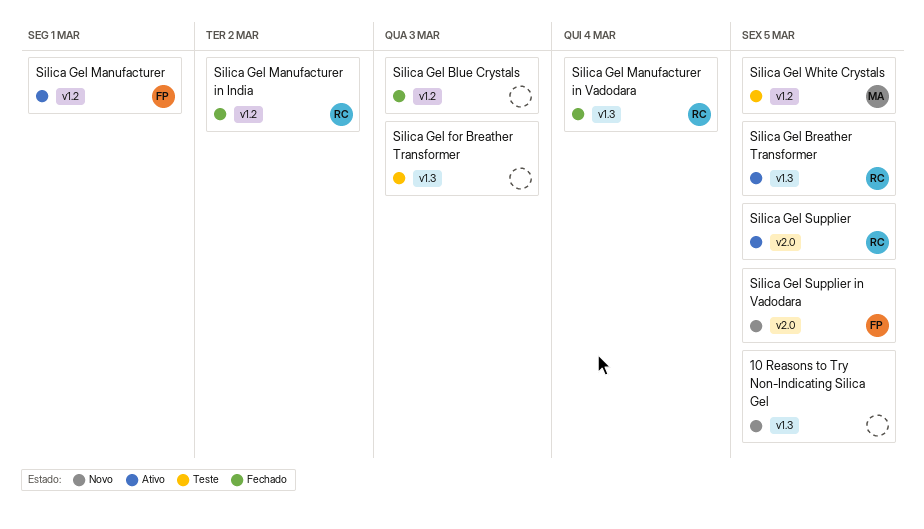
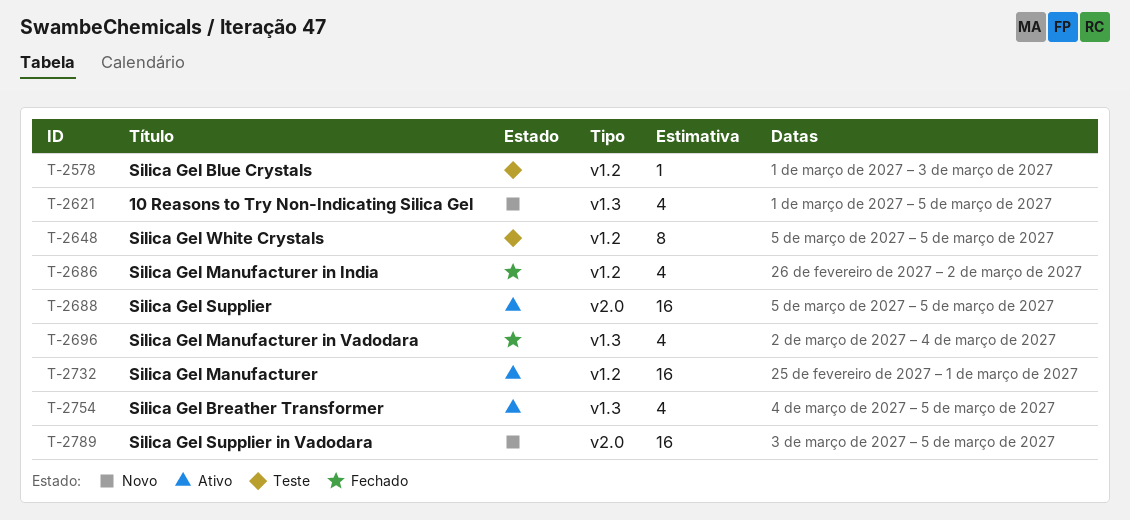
Silica Gel Blue Crystals, status: Fechado -> Teste
Silica Gel for Breather Transformer: present -> none

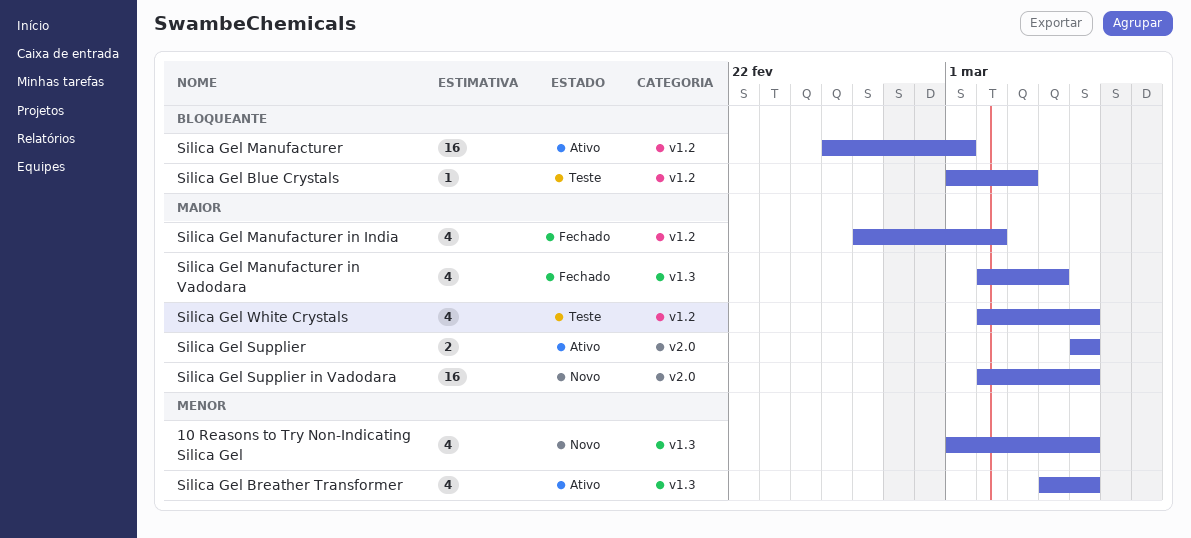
Silica Gel Supplier, estimate: 16 -> 2
Silica Gel Supplier in Vadodara, start: Mar 3 -> Mar 2
Silica Gel White Crystals, estimate: 8 -> 4
Silica Gel White Crystals, start: Mar 5 -> Mar 2

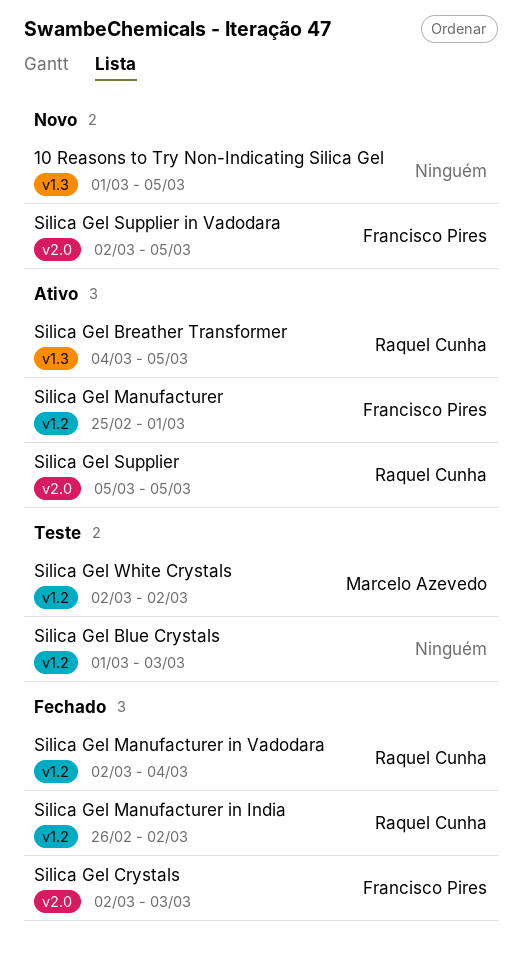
Silica Gel Crystals: none -> present
Silica Gel Manufacturer in Vadodara, label: v1.3 -> v1.2
Silica Gel White Crystals, due: Mar 5 -> Mar 2

